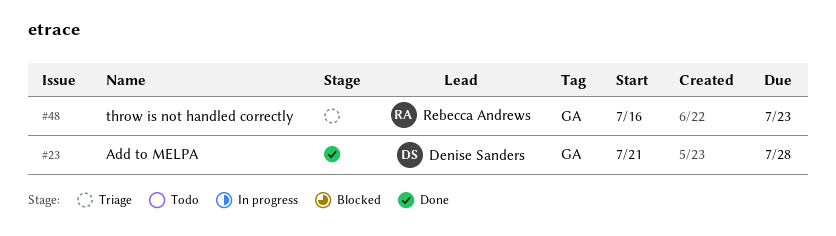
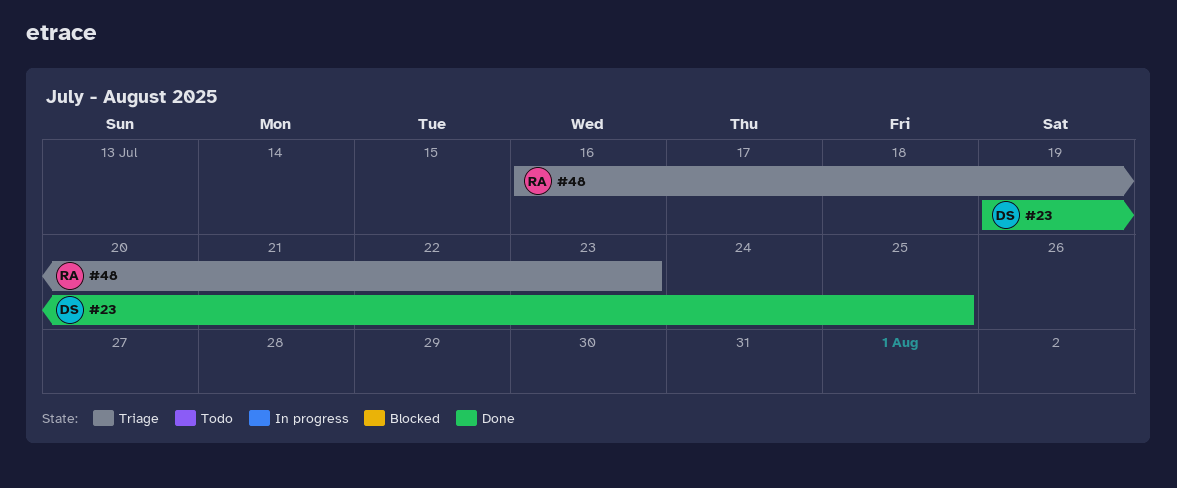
#23, start: Jul 21 -> Jul 19
#23, due: Jul 28 -> Jul 25

